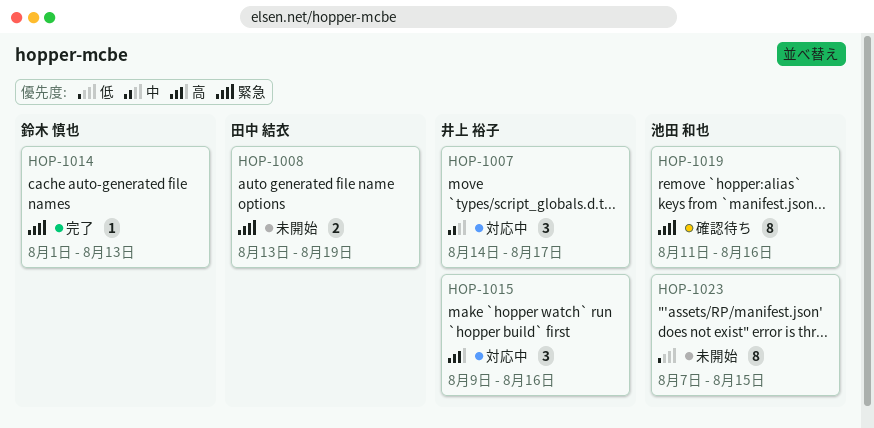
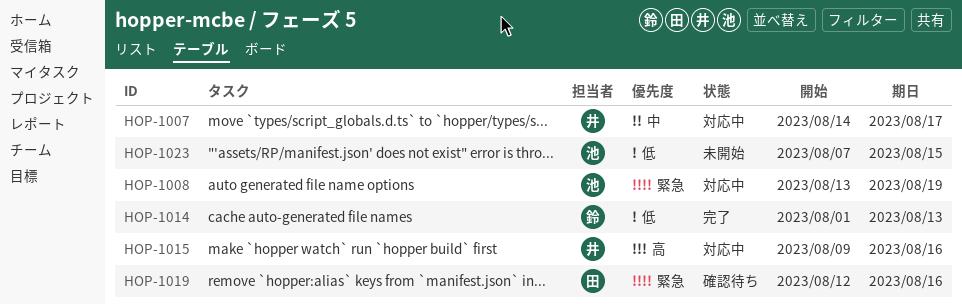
HOP-1008, status: 未開始 -> 対応中
HOP-1008, owner: 田中 結衣 -> 池田 和也
HOP-1014, priority: 緊急 -> 低
HOP-1019, owner: 池田 和也 -> 田中 結衣
HOP-1019, start: Aug 11 -> Aug 12

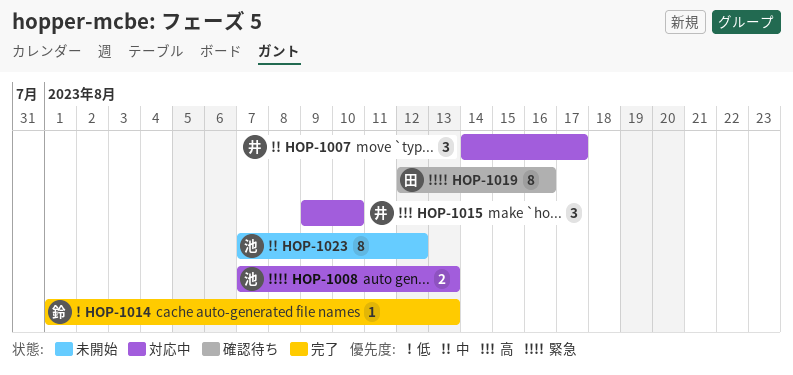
HOP-1008, start: Aug 13 -> Aug 7
HOP-1008, due: Aug 19 -> Aug 13
HOP-1015, due: Aug 16 -> Aug 10
HOP-1023, priority: 低 -> 中
HOP-1023, due: Aug 15 -> Aug 12

